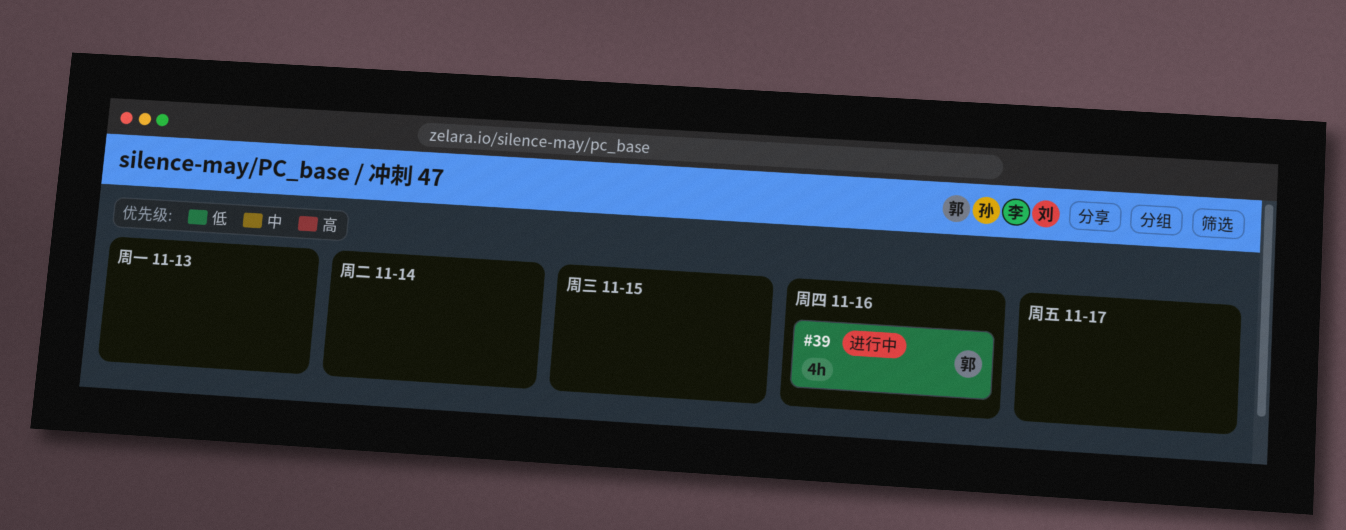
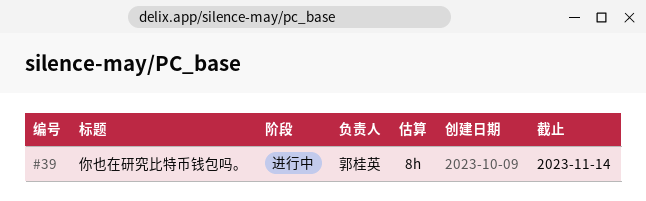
#39, estimate: 4h -> 8h
#39, due: Nov 16 -> Nov 14

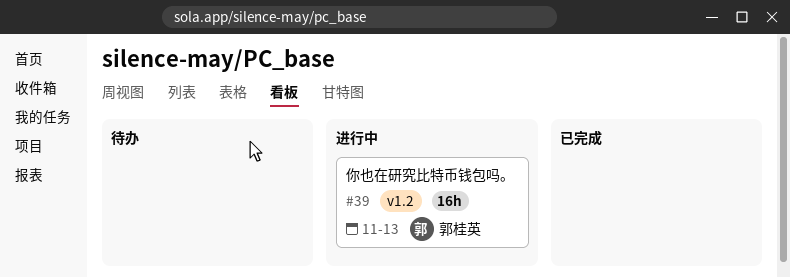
#39, estimate: 8h -> 16h
#39, due: Nov 14 -> Nov 13

